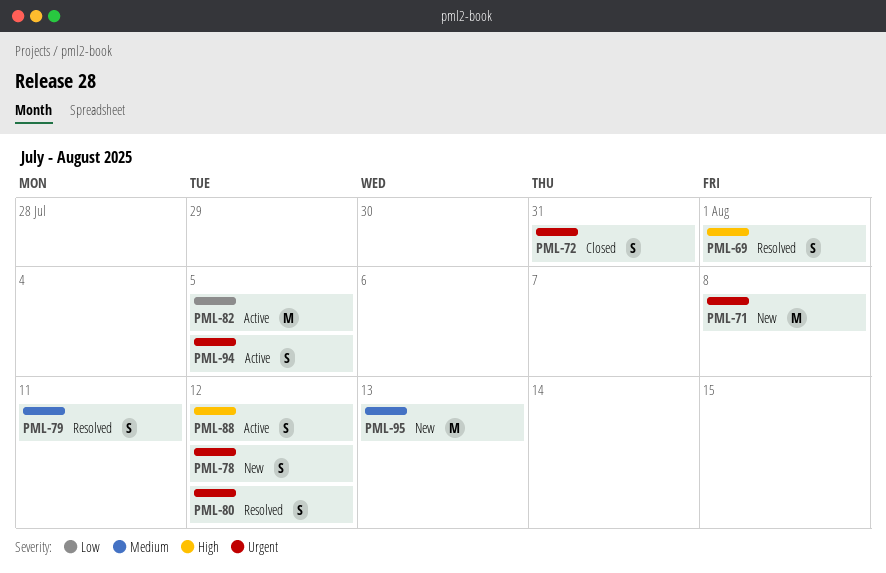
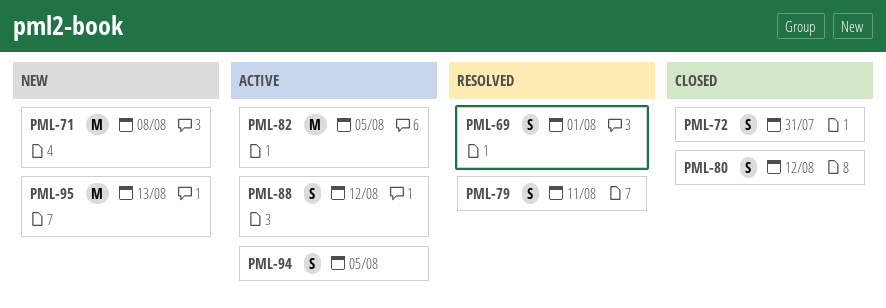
PML-78: present -> none
PML-80, status: Resolved -> Closed

